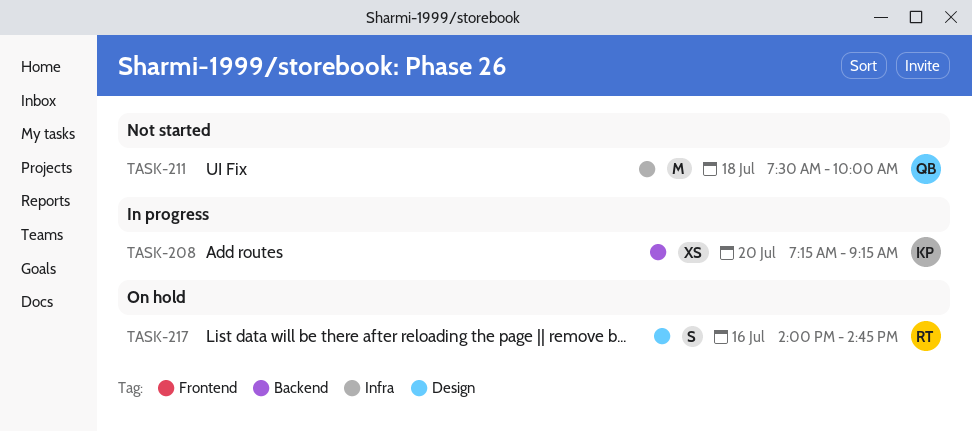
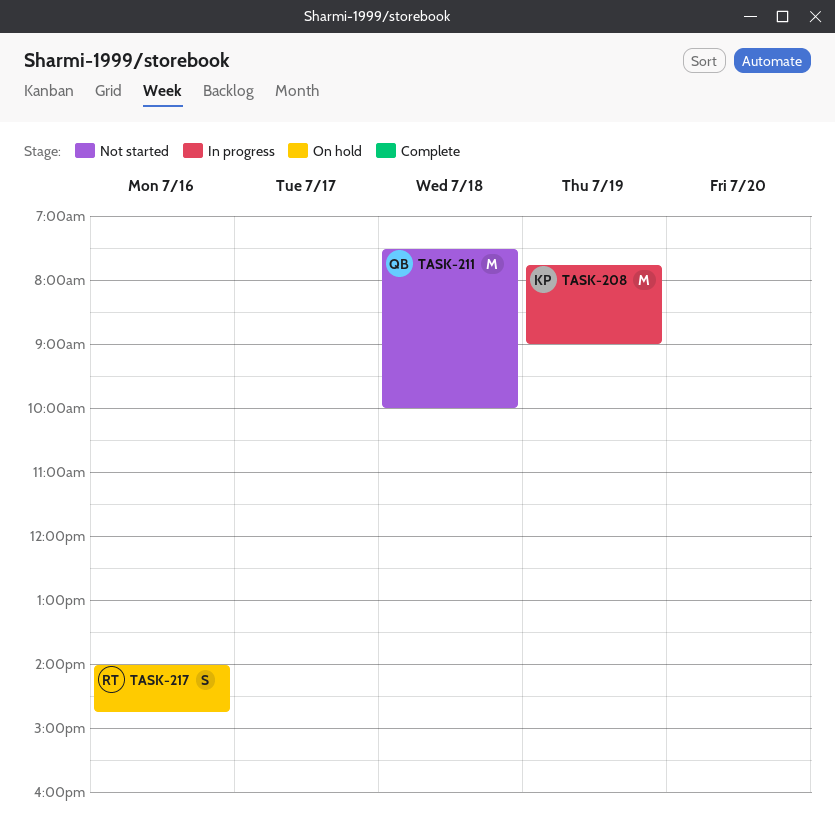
TASK-208, estimate: XS -> M
TASK-208, day: Jul 20 -> Jul 19
TASK-208, begins: 07:15 -> 07:45
TASK-208, ends: 09:15 -> 09:00

